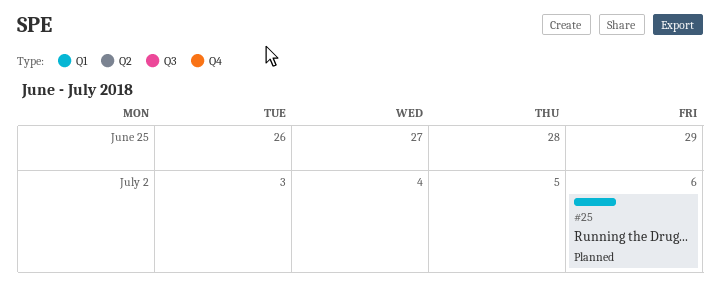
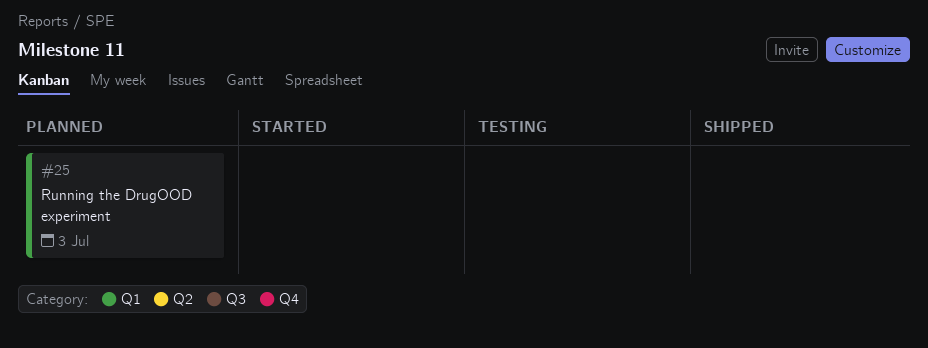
#25, due: Jul 6 -> Jul 3

